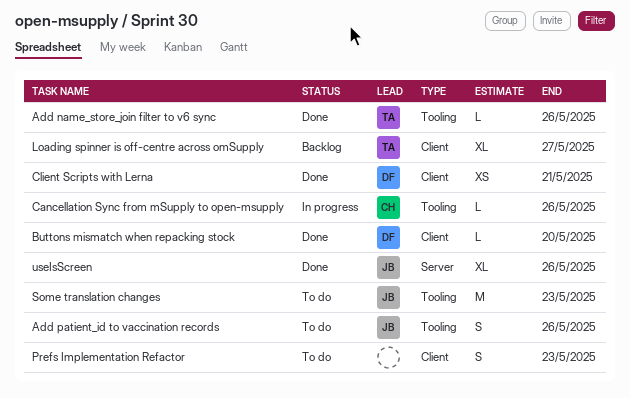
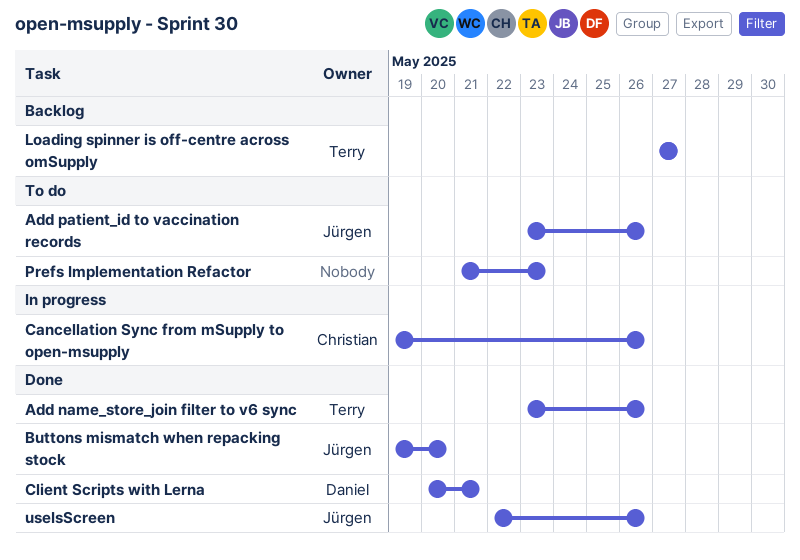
Buttons mismatch when repacking stock, owner: Daniel -> Jürgen
Some translation changes: present -> none

